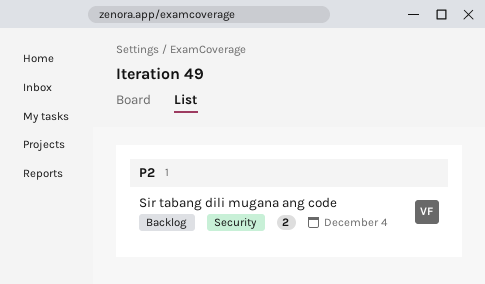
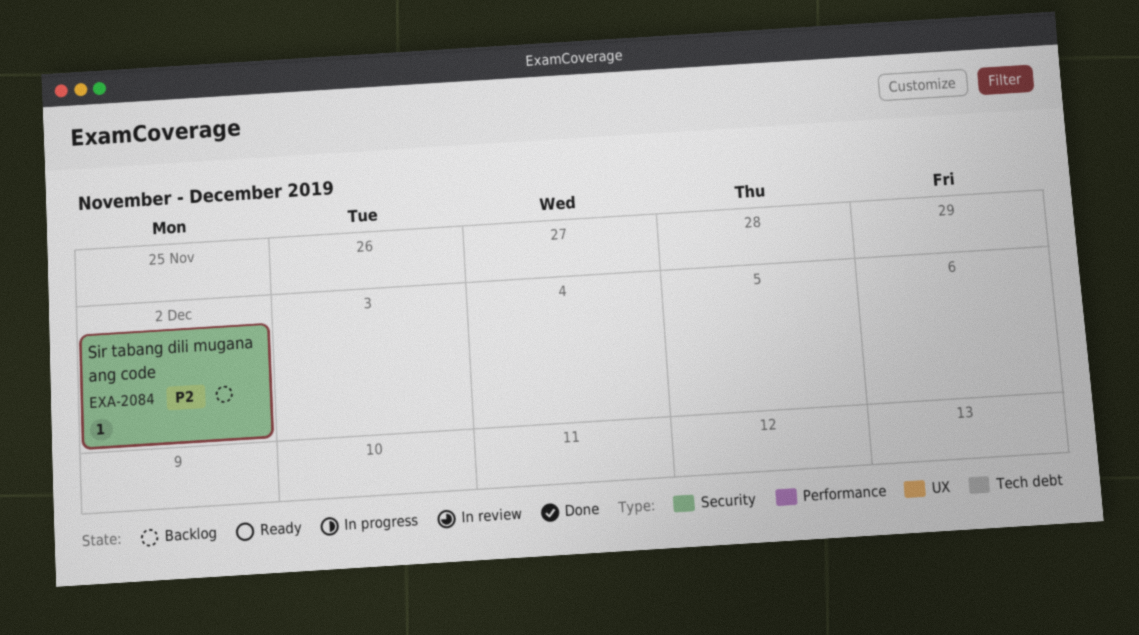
Sir tabang dili mugana ang code, estimate: 2 -> 1
Sir tabang dili mugana ang code, due: Dec 4 -> Dec 2

